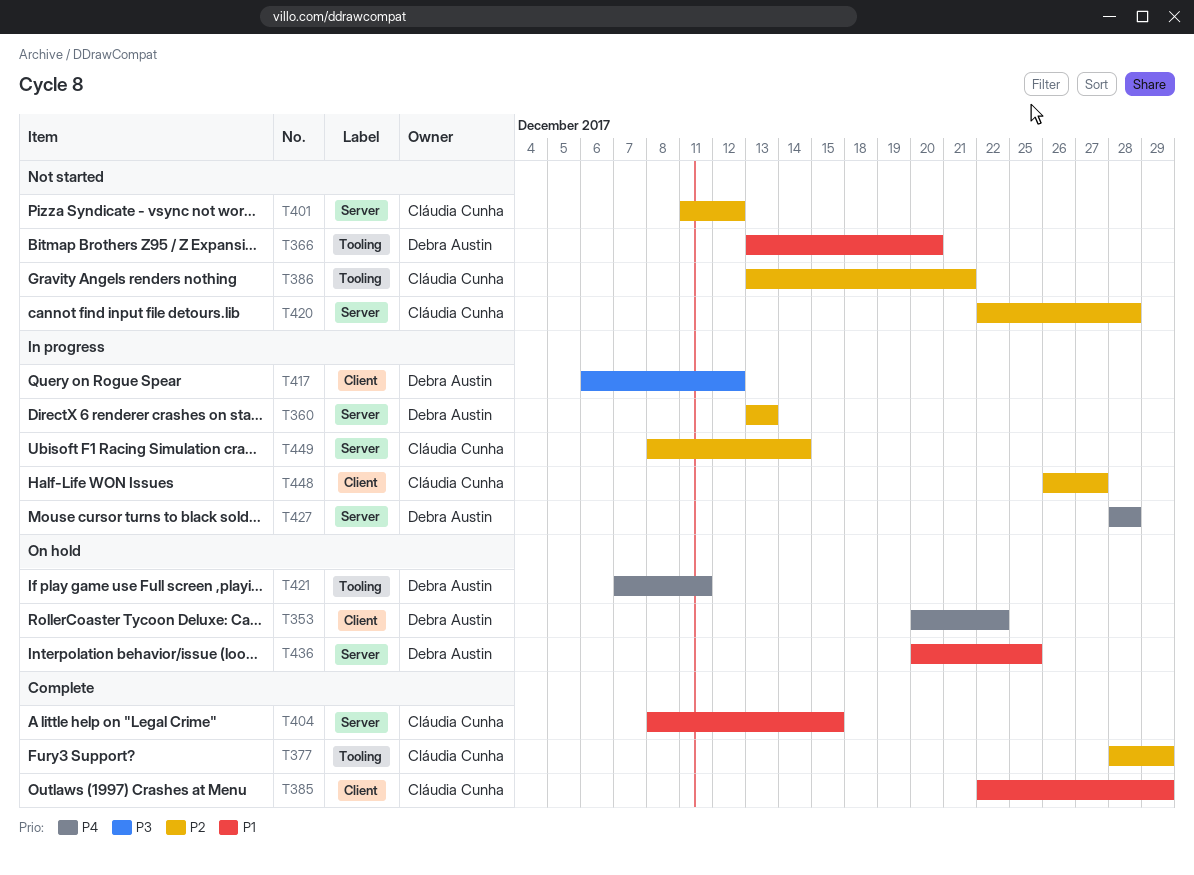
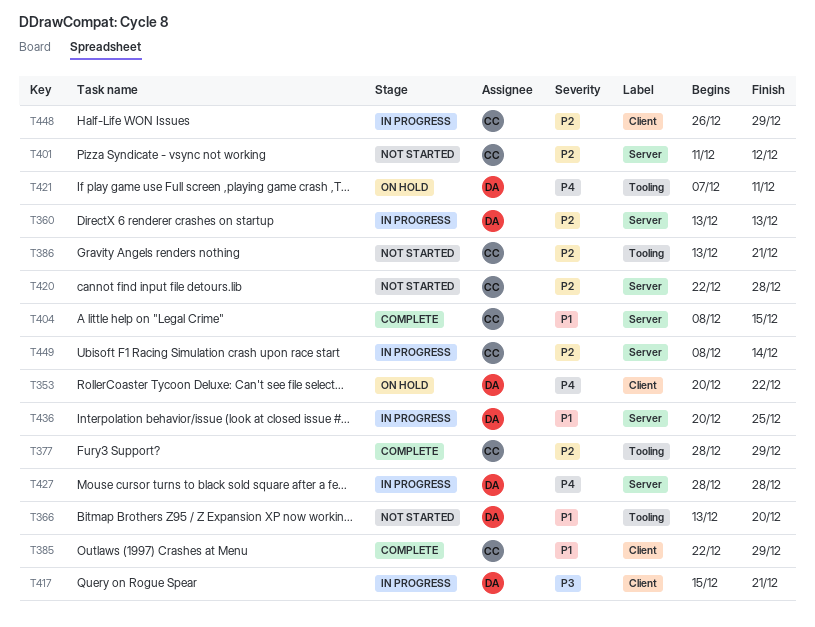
T417, start: Dec 6 -> Dec 15
T417, due: Dec 12 -> Dec 21
T436, status: On hold -> In progress
T448, due: Dec 27 -> Dec 29

